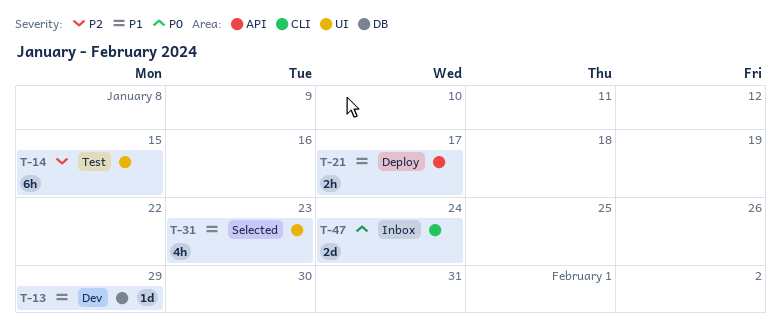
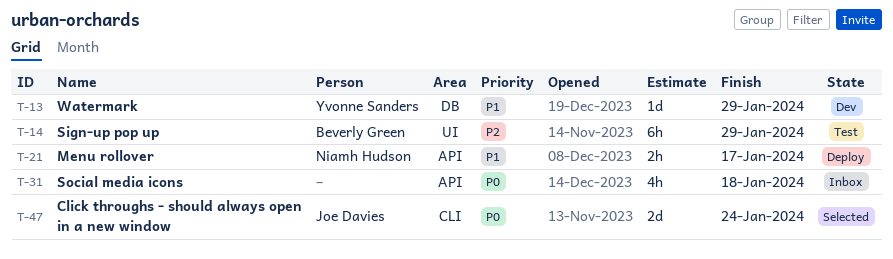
T-14, due: Jan 15 -> Jan 29
T-31, status: Selected -> Inbox
T-31, priority: P1 -> P0
T-31, label: UI -> API
T-31, due: Jan 23 -> Jan 18
T-47, status: Inbox -> Selected

